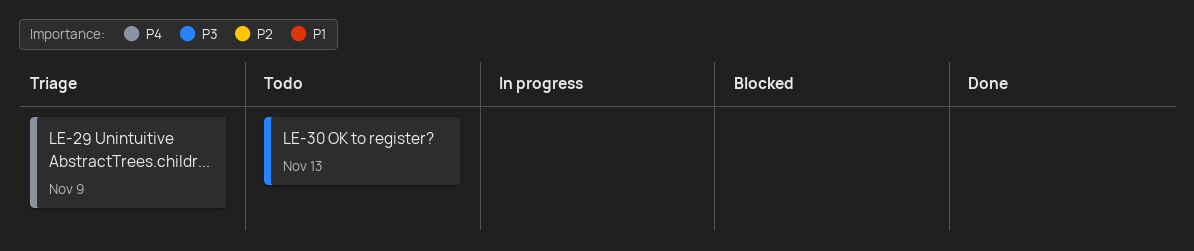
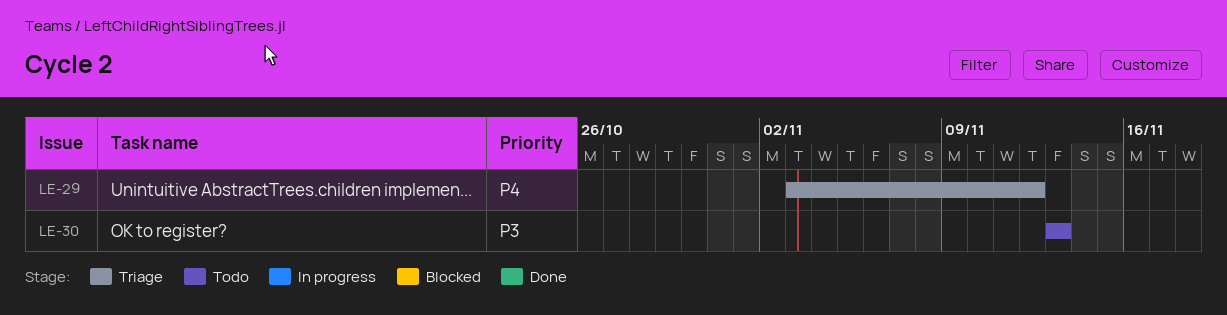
LE-29, due: Nov 9 -> Nov 12

